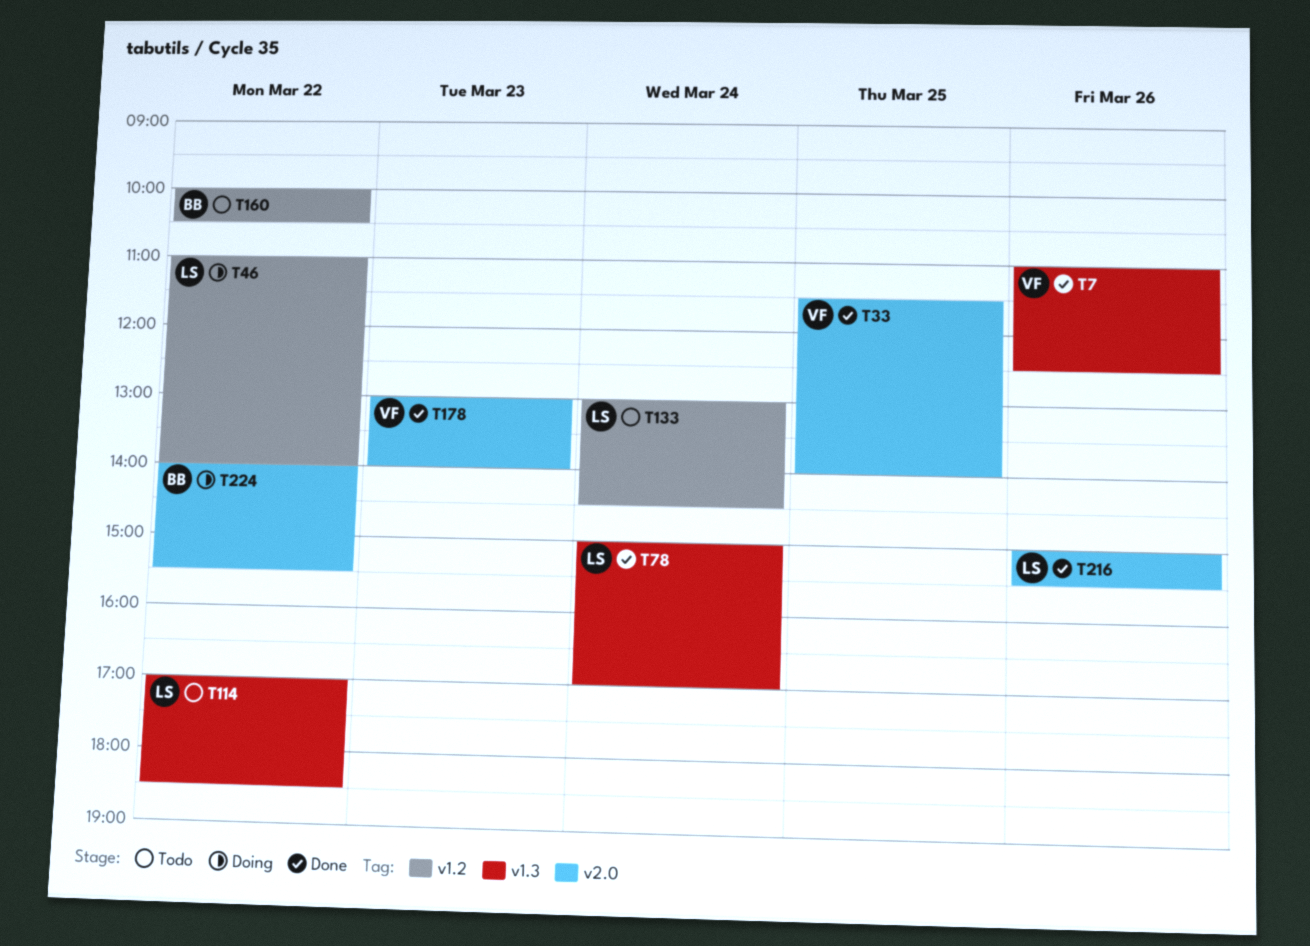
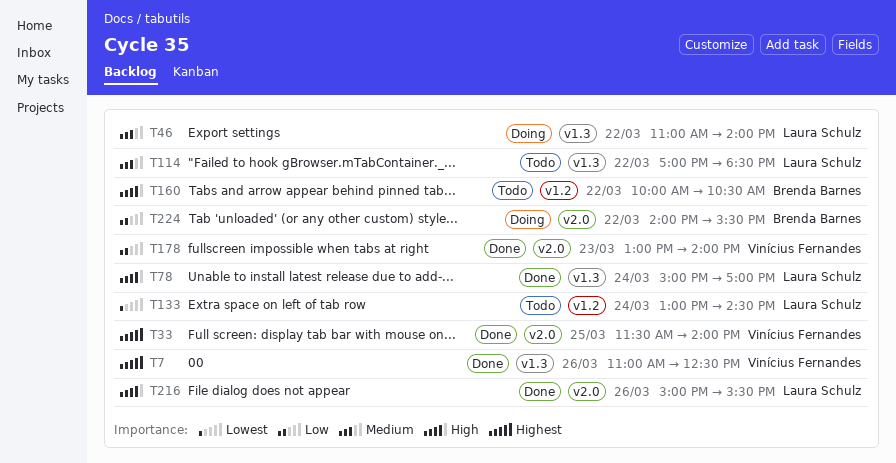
T46, label: v1.2 -> v1.3

